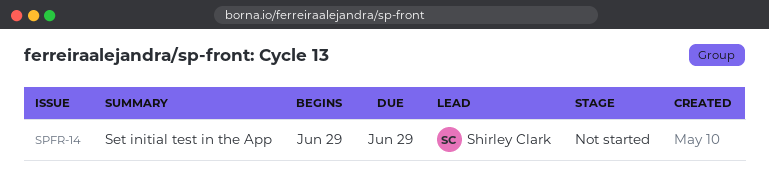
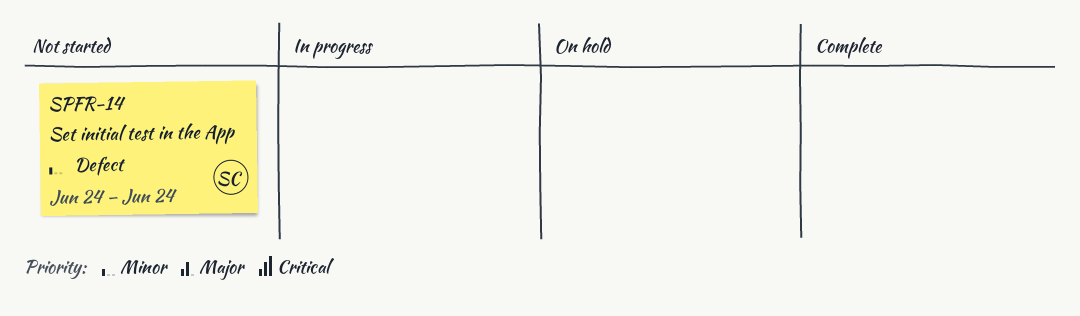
SPFR-14, start: Jun 29 -> Jun 24
SPFR-14, due: Jun 29 -> Jun 24

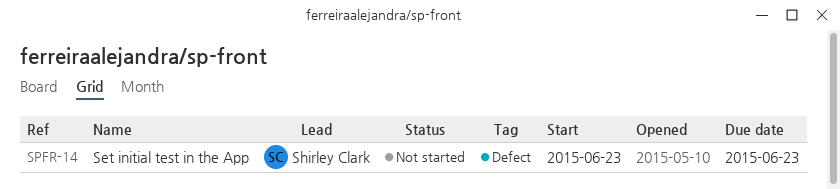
SPFR-14, start: Jun 24 -> Jun 23
SPFR-14, due: Jun 24 -> Jun 23

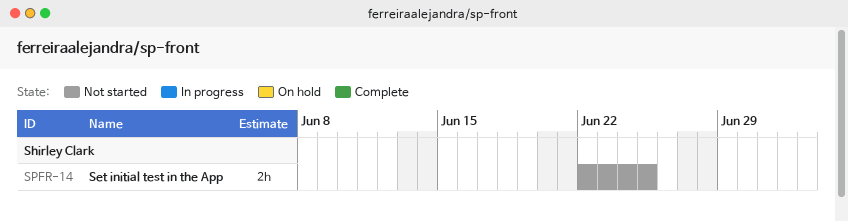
SPFR-14, start: Jun 23 -> Jun 22
SPFR-14, due: Jun 23 -> Jun 25

